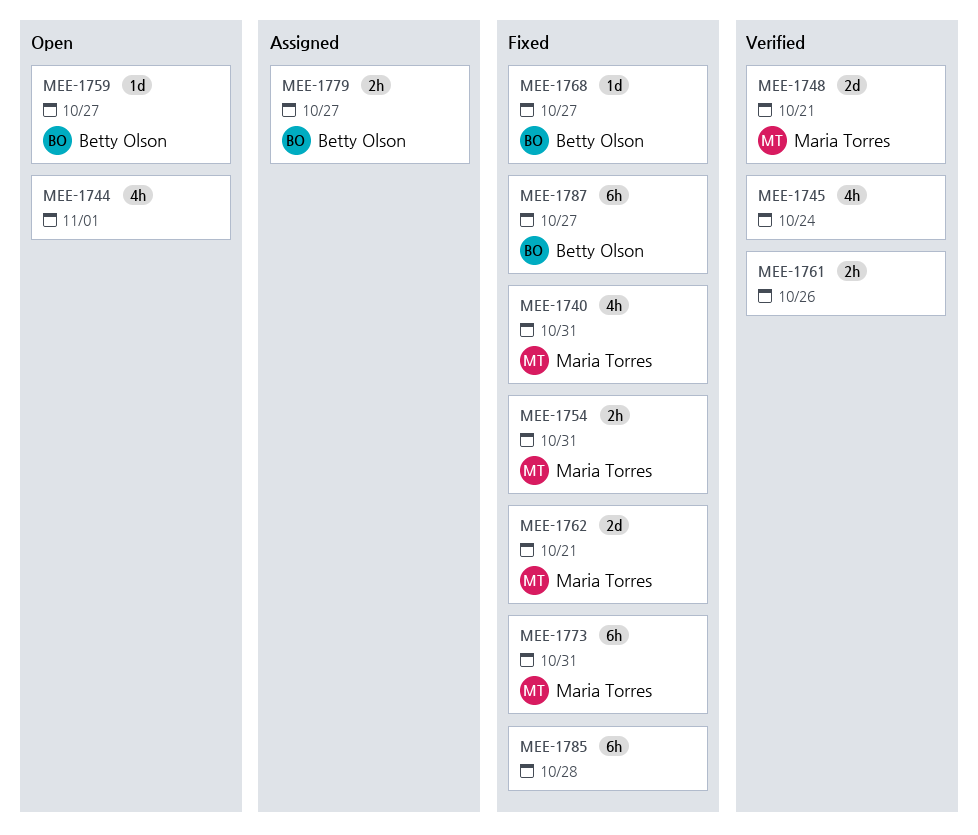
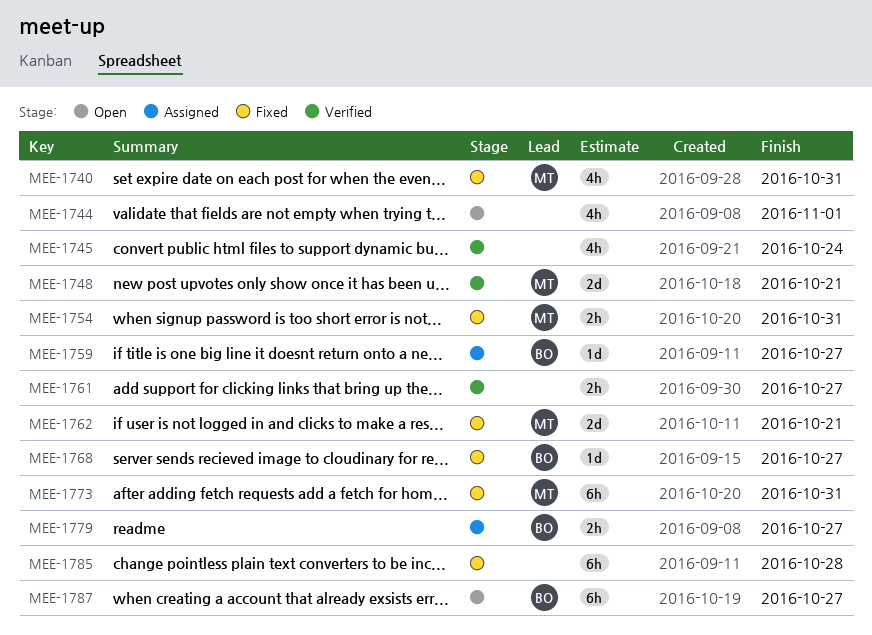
MEE-1759, status: Open -> Assigned
MEE-1761, due: Oct 26 -> Oct 27
MEE-1787, status: Fixed -> Open

